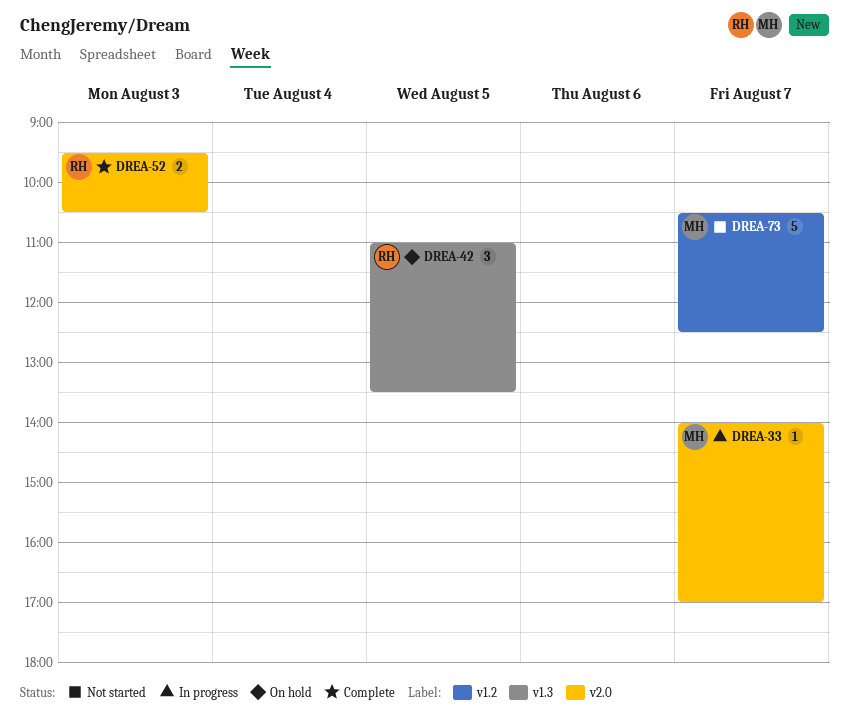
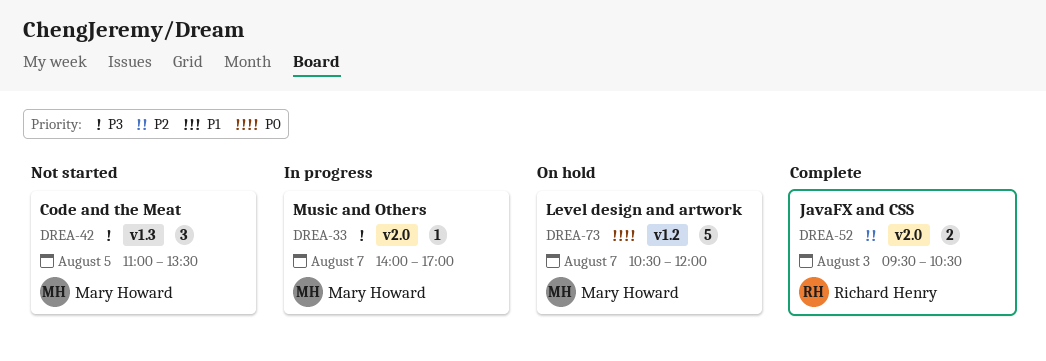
DREA-42, status: On hold -> Not started
DREA-42, owner: Richard Henry -> Mary Howard
DREA-73, status: Not started -> On hold
DREA-73, ends: 12:30 -> 12:00

